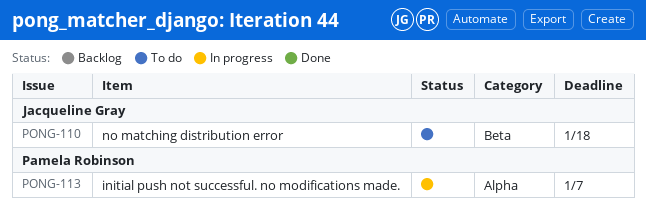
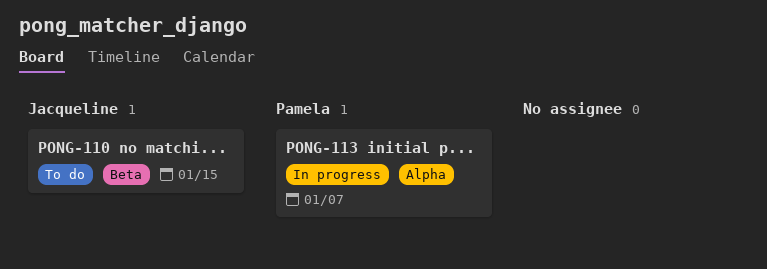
PONG-110, due: Jan 18 -> Jan 15

